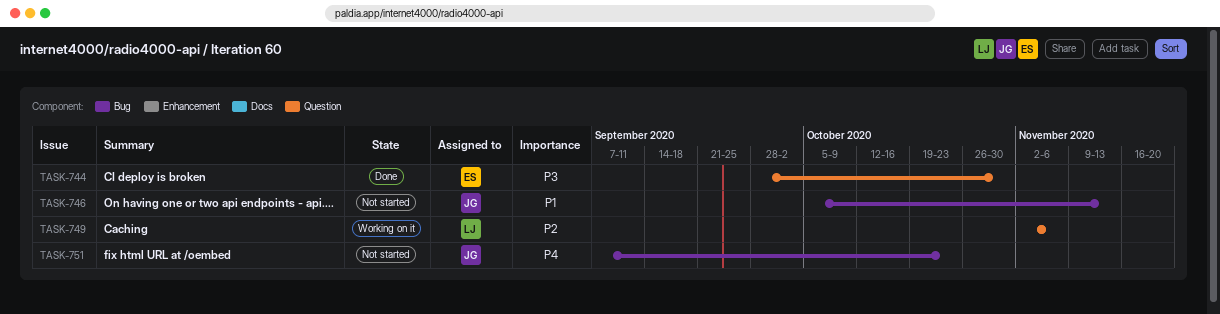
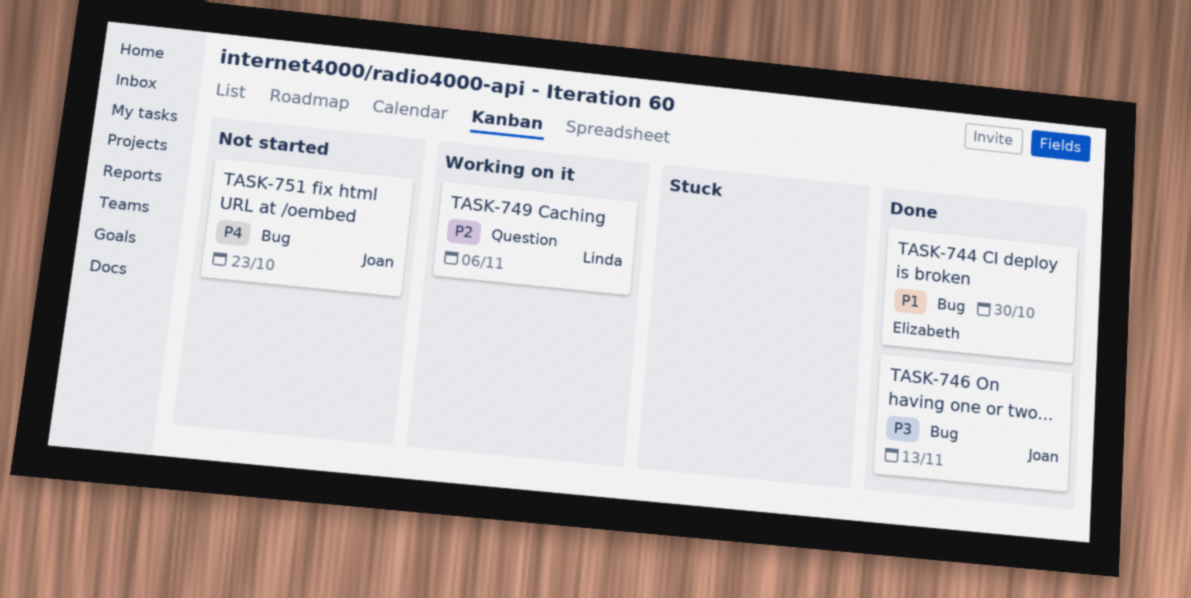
TASK-744, priority: P3 -> P1
TASK-744, label: Question -> Bug
TASK-746, status: Not started -> Done
TASK-746, priority: P1 -> P3

